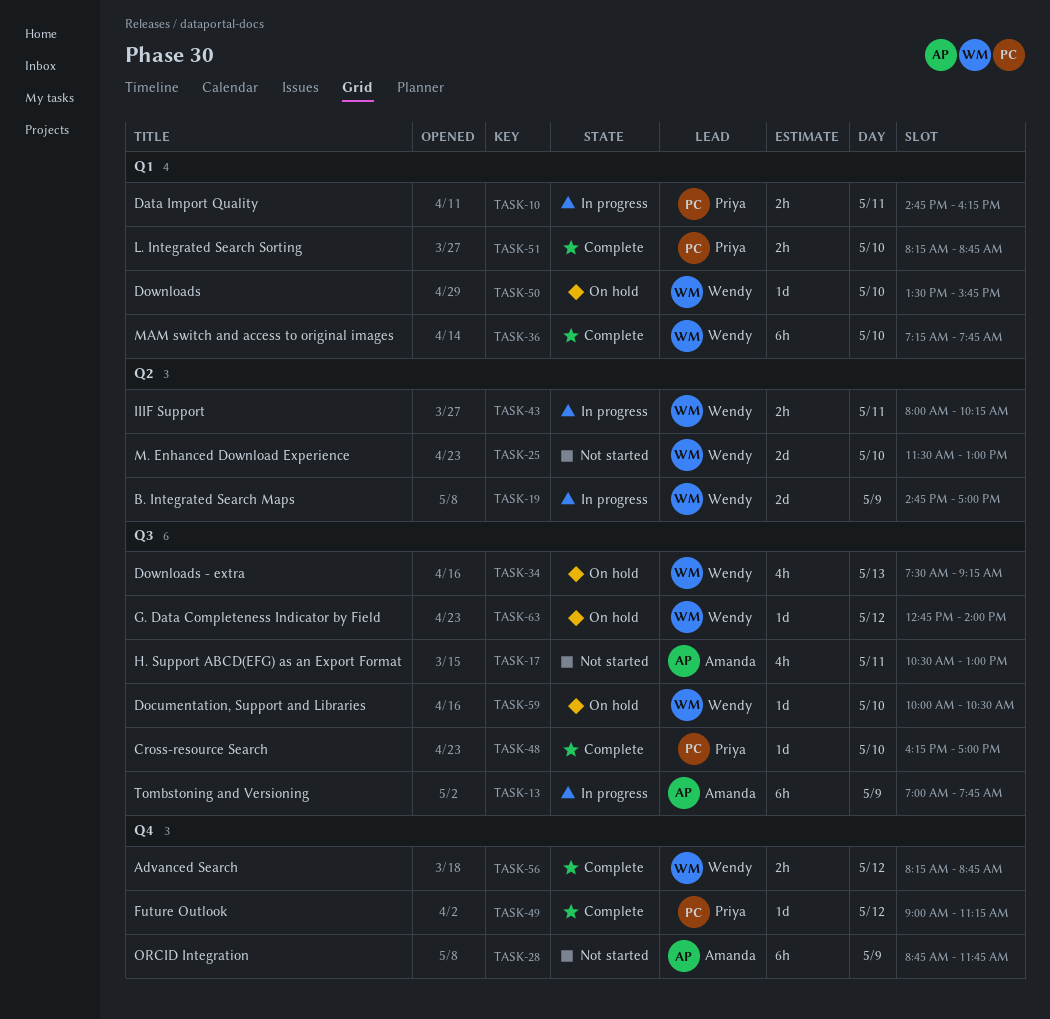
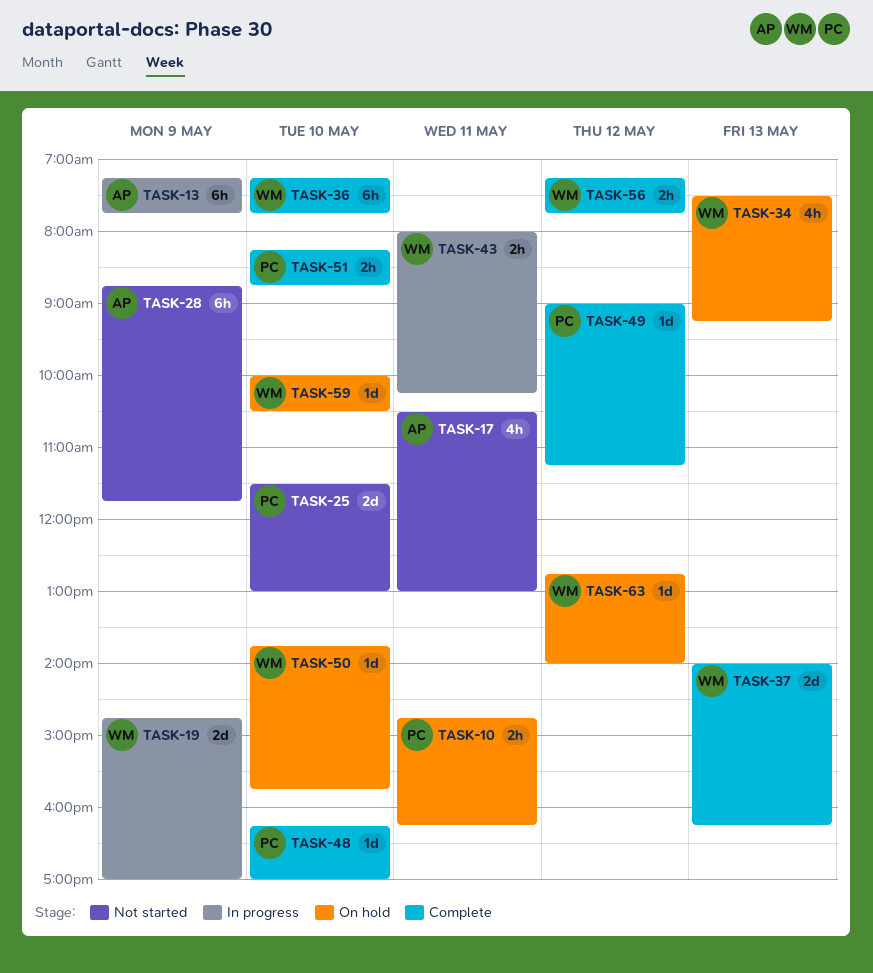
TASK-10, status: In progress -> On hold
TASK-13, begins: 07:00 -> 07:15
TASK-25, owner: Wendy -> Priya
TASK-37: none -> present
TASK-50, begins: 13:30 -> 13:45
TASK-56, begins: 08:15 -> 07:15
TASK-56, ends: 08:45 -> 07:45

